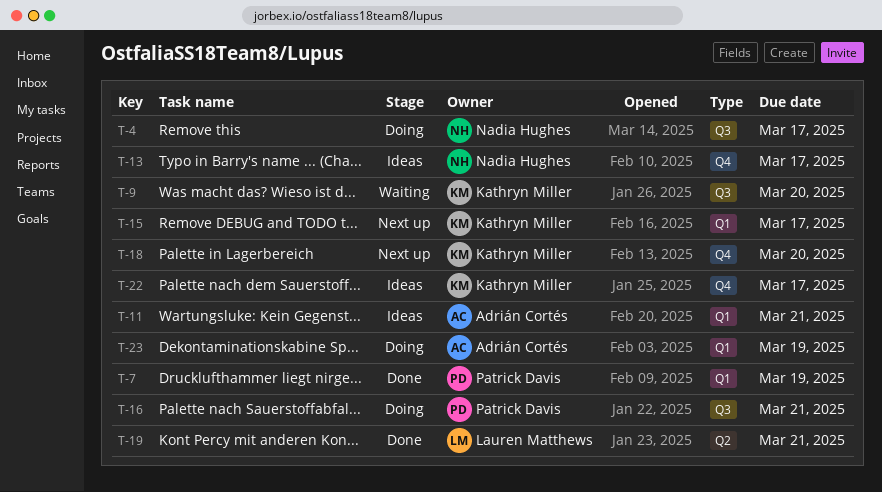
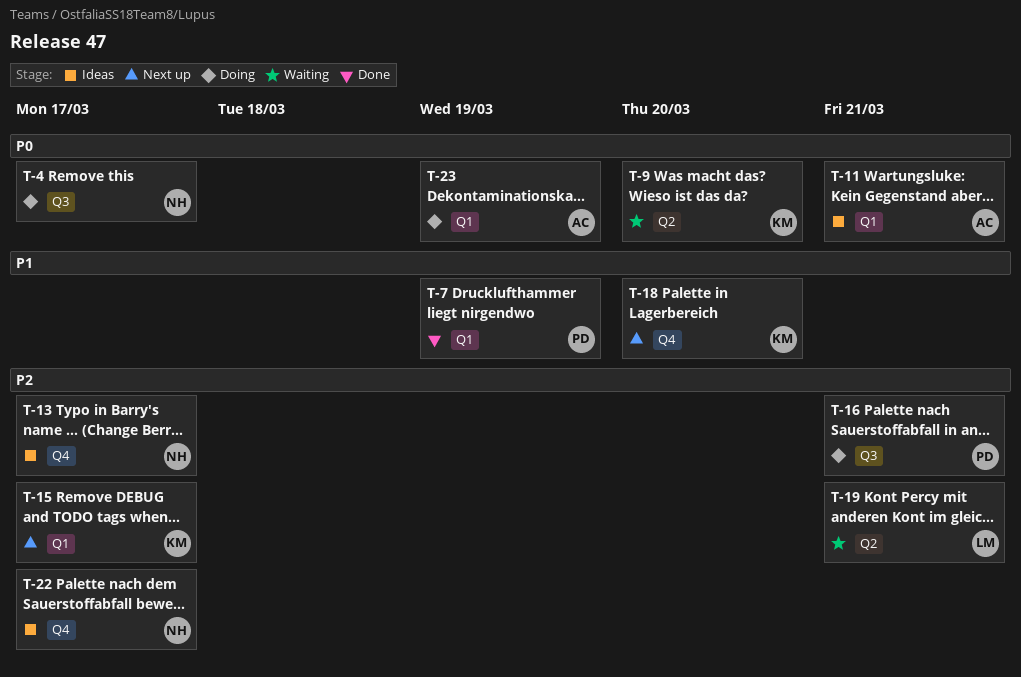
T-9, label: Q3 -> Q2
T-19, status: Done -> Waiting
T-22, owner: Kathryn Miller -> Nadia Hughes

